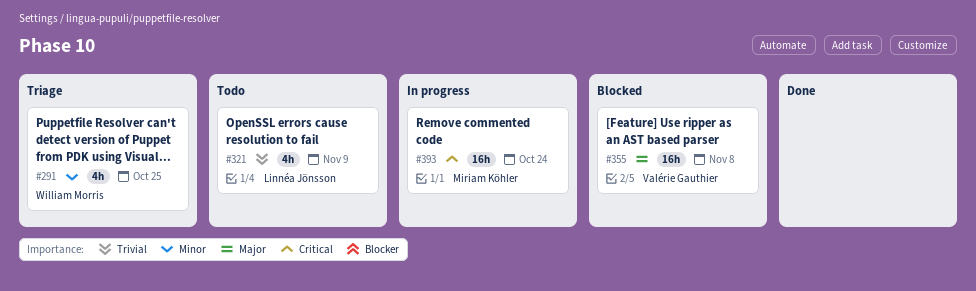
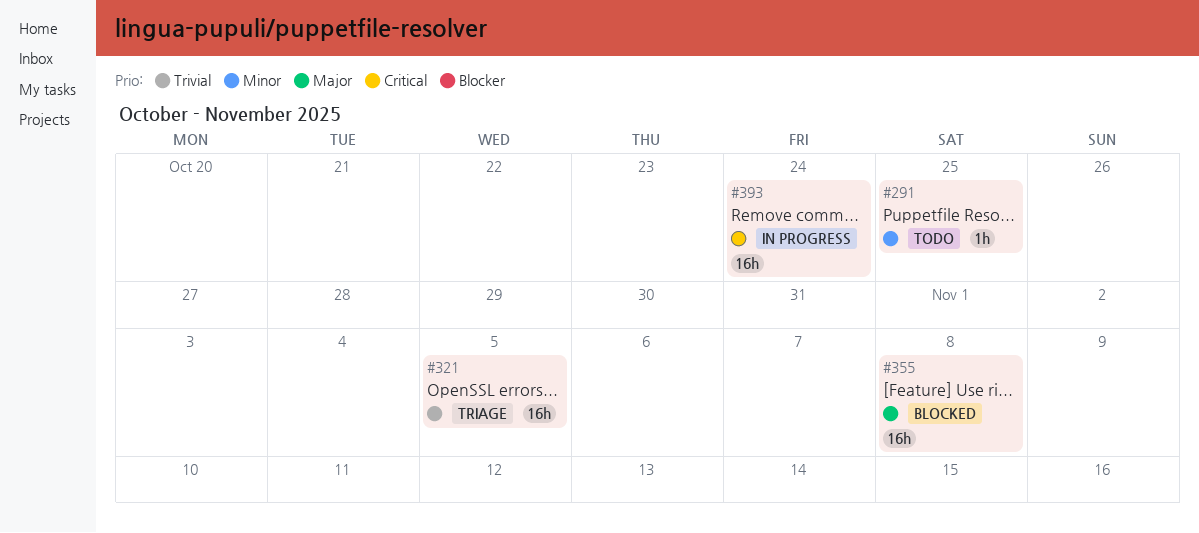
#291, status: Triage -> Todo
#291, estimate: 4h -> 1h
#321, status: Todo -> Triage
#321, estimate: 4h -> 16h
#321, due: Nov 9 -> Nov 5

